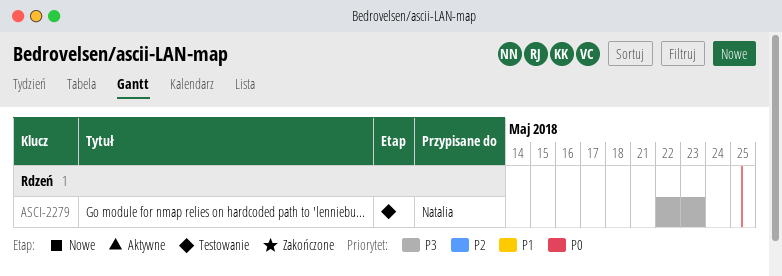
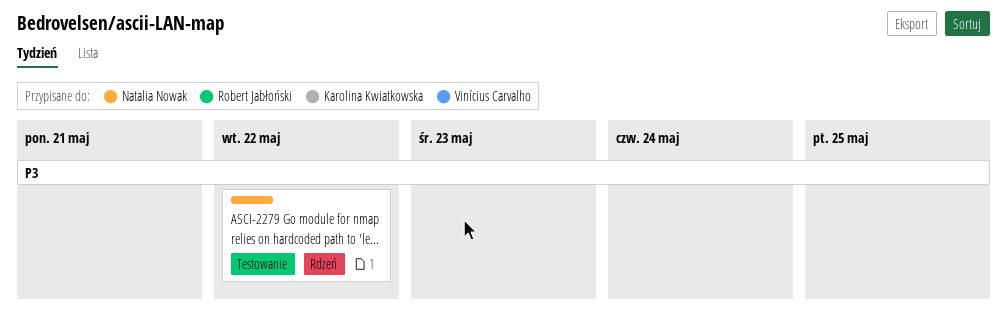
ASCI-2279, due: May 23 -> May 22

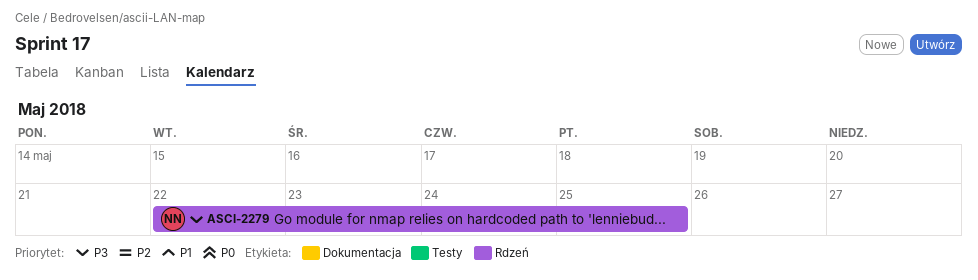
ASCI-2279, due: May 22 -> May 25

